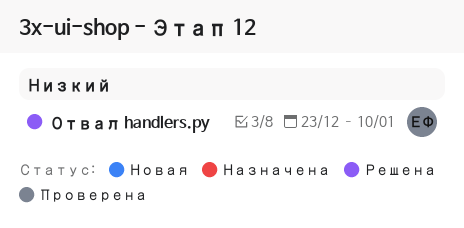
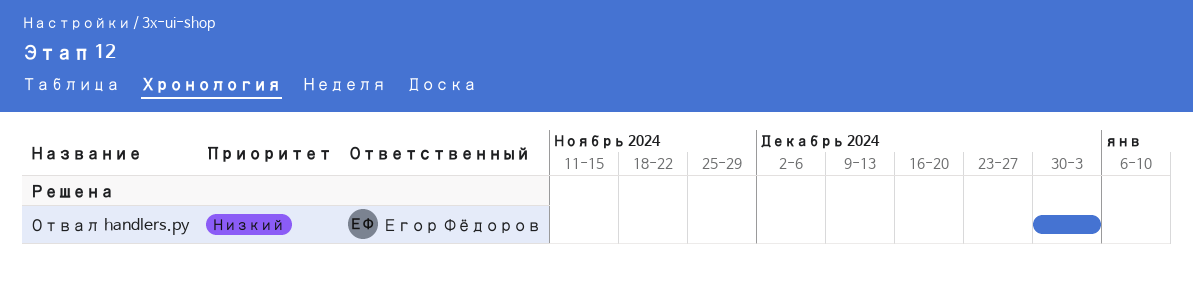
Отвал handlers.py, start: Dec 23 -> Dec 30
Отвал handlers.py, due: Jan 10 -> Jan 3

